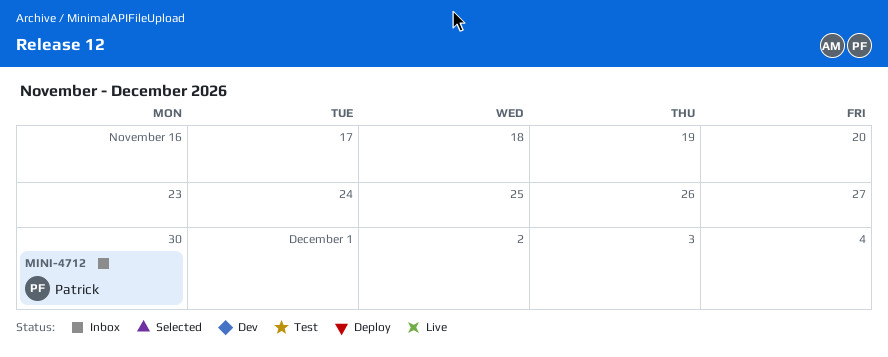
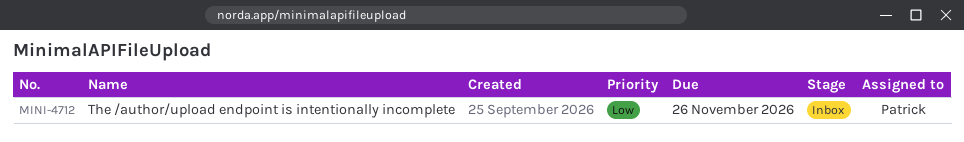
MINI-4712, due: Nov 30 -> Nov 26

